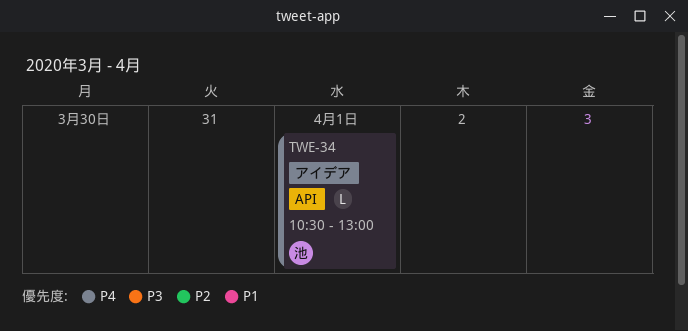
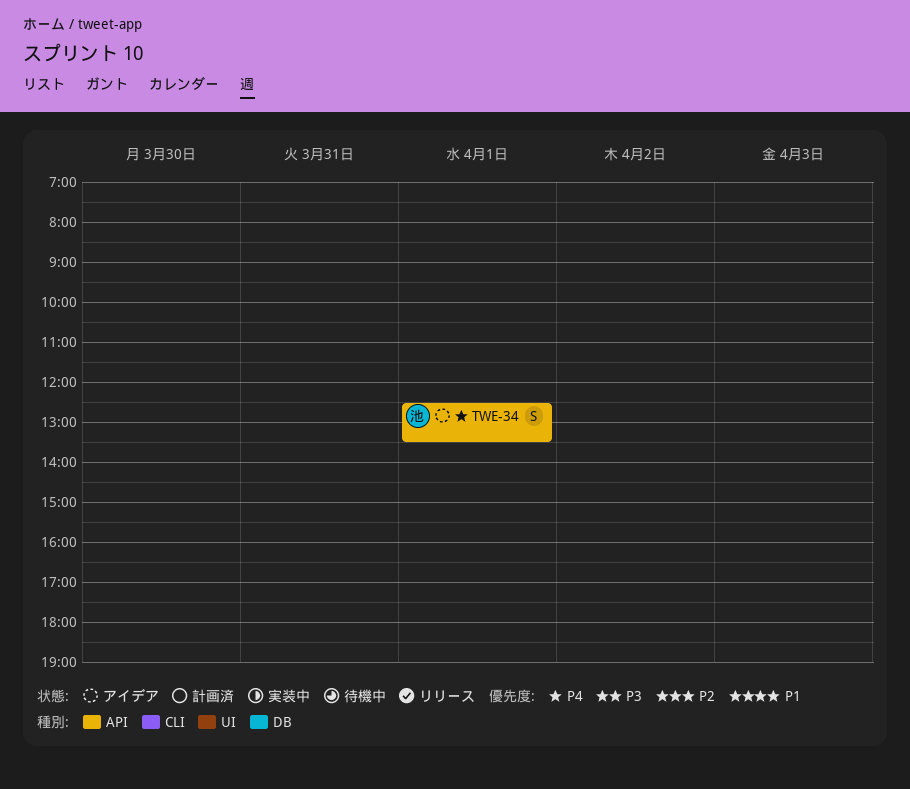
TWE-34, estimate: L -> S
TWE-34, begins: 10:30 -> 12:30
TWE-34, ends: 13:00 -> 13:30

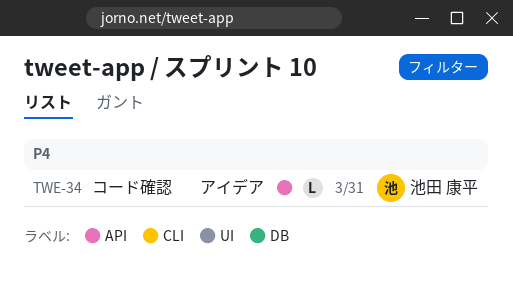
TWE-34, estimate: S -> L
TWE-34, day: Apr 1 -> Mar 31

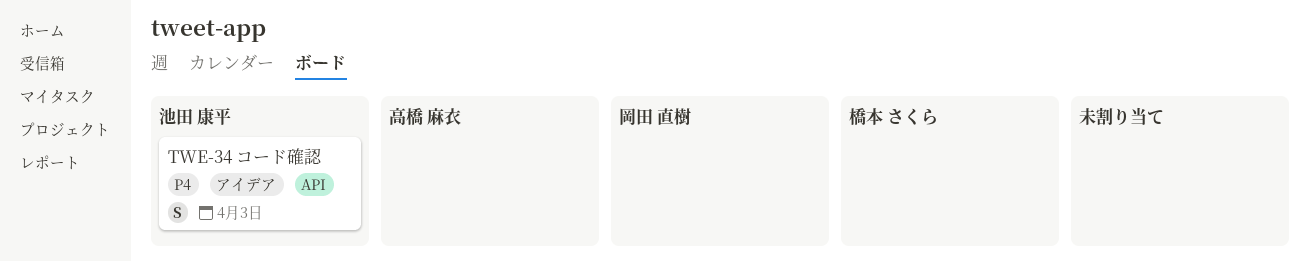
TWE-34, estimate: L -> S
TWE-34, day: Mar 31 -> Apr 3

